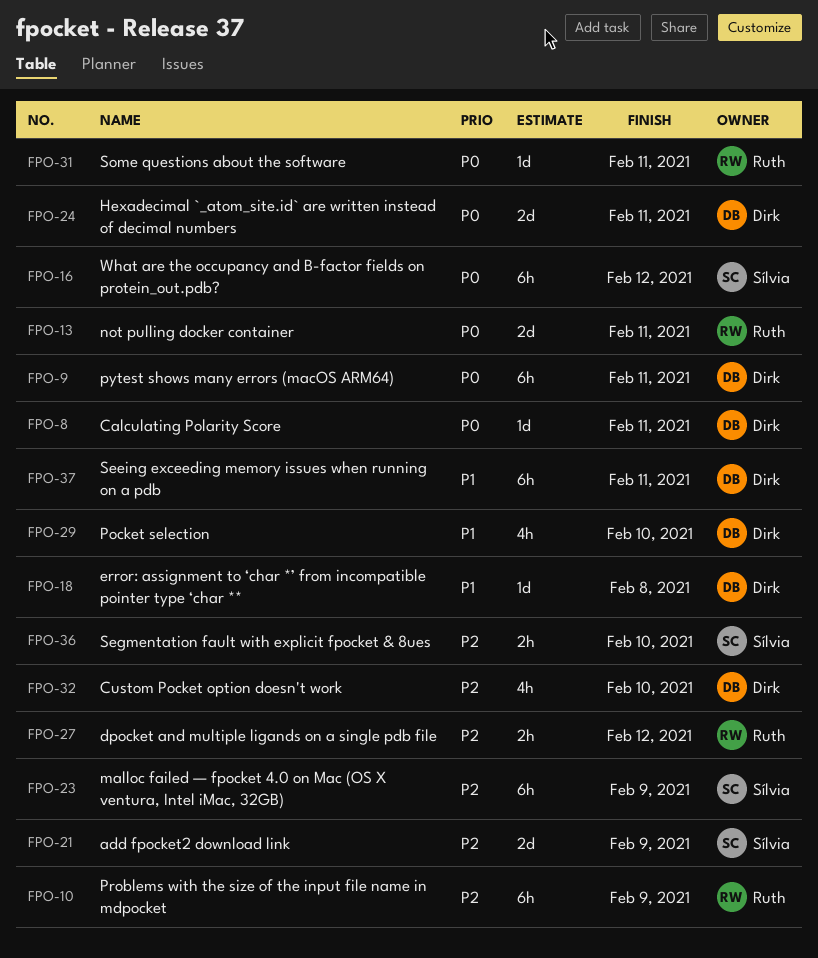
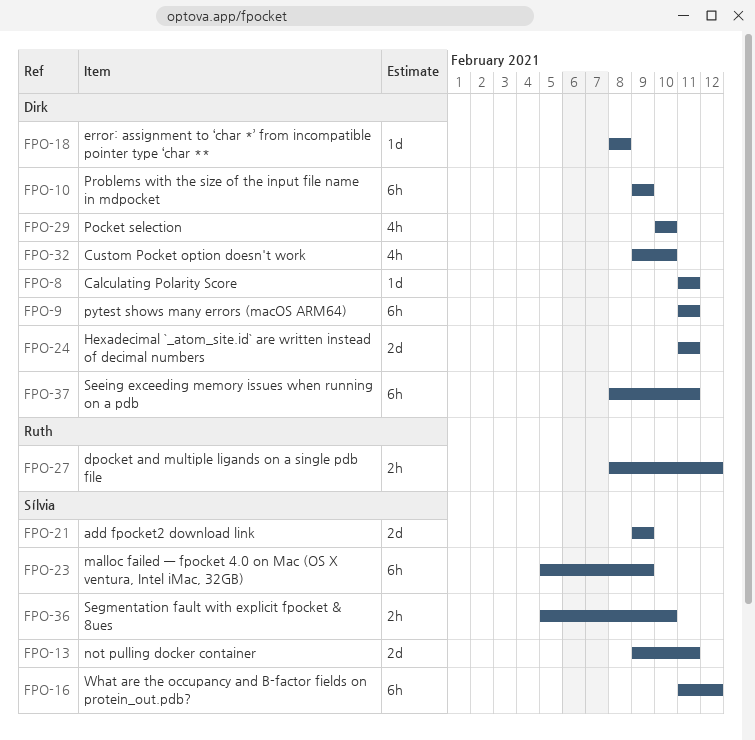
FPO-10, owner: Ruth -> Dirk
FPO-13, owner: Ruth -> Sílvia
FPO-31: present -> none

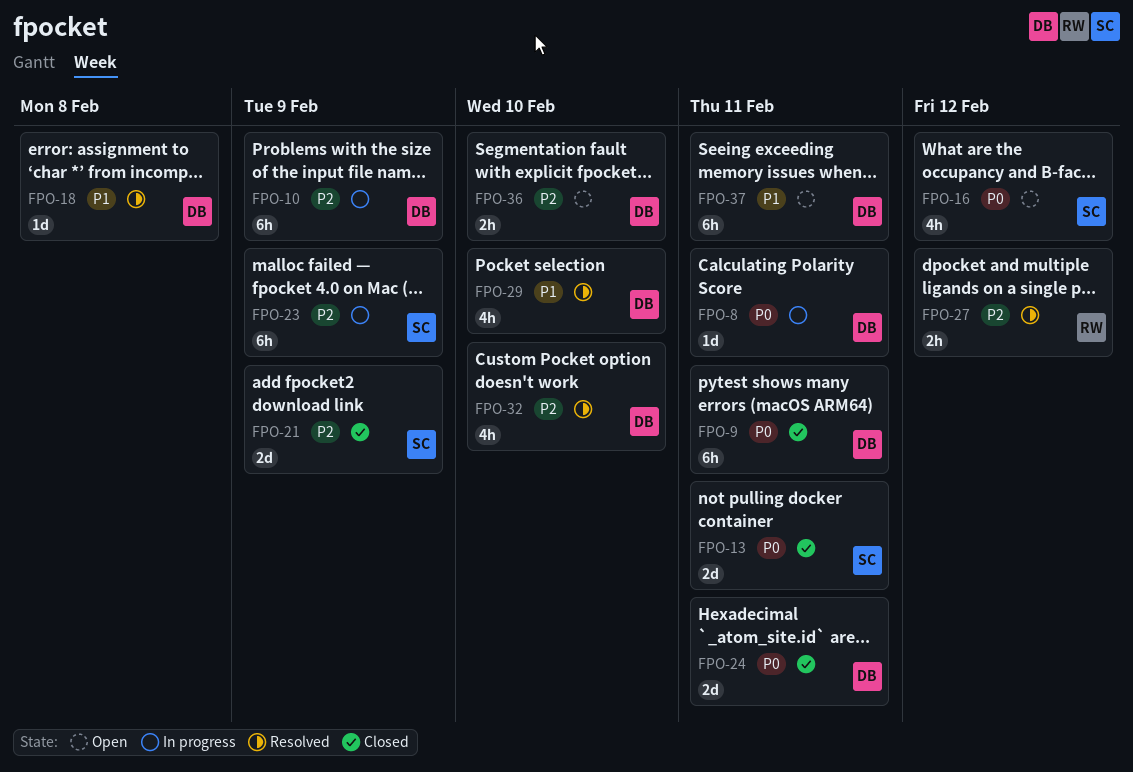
FPO-16, estimate: 6h -> 4h
FPO-36, owner: Sílvia -> Dirk

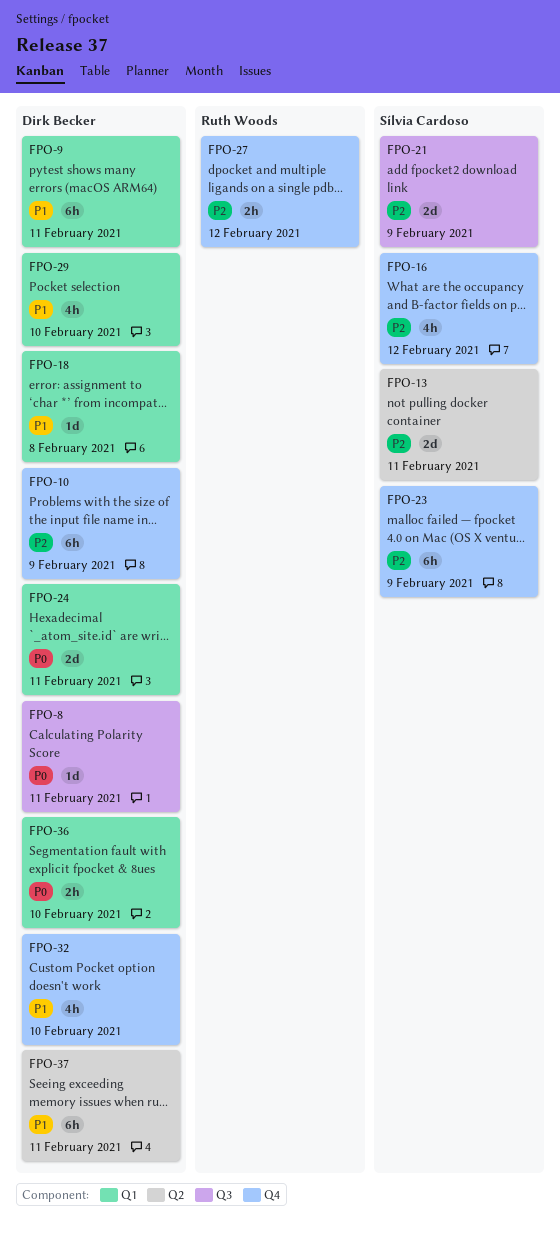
FPO-9, priority: P0 -> P1
FPO-13, priority: P0 -> P2
FPO-16, priority: P0 -> P2
FPO-32, priority: P2 -> P1
FPO-36, priority: P2 -> P0

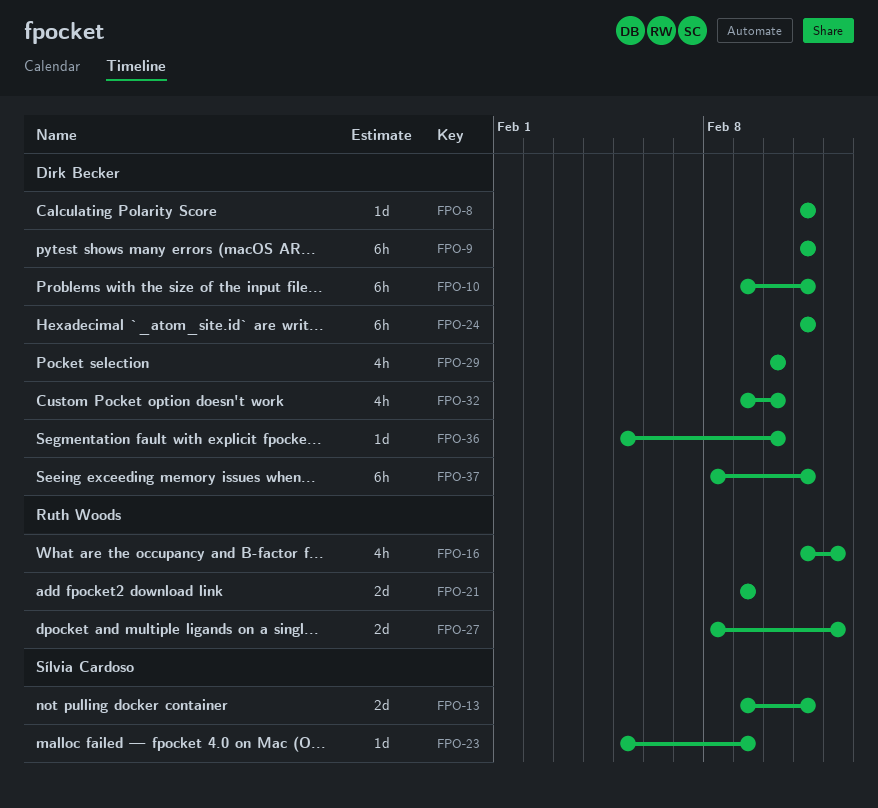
FPO-10, due: Feb 9 -> Feb 11
FPO-16, owner: Sílvia Cardoso -> Ruth Woods
FPO-18: present -> none
FPO-21, owner: Sílvia Cardoso -> Ruth Woods
FPO-23, estimate: 6h -> 1d
FPO-24, estimate: 2d -> 6h
FPO-27, estimate: 2h -> 2d
FPO-36, estimate: 2h -> 1d

